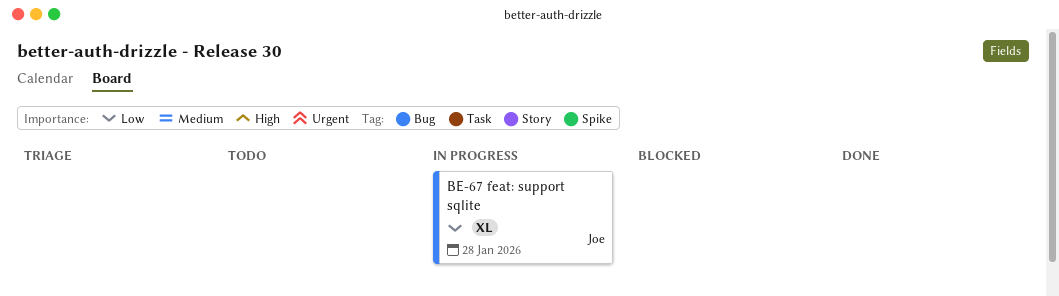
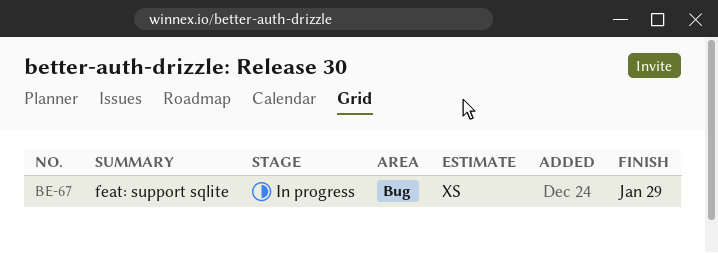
BE-67, estimate: XL -> XS
BE-67, due: Jan 28 -> Jan 29

